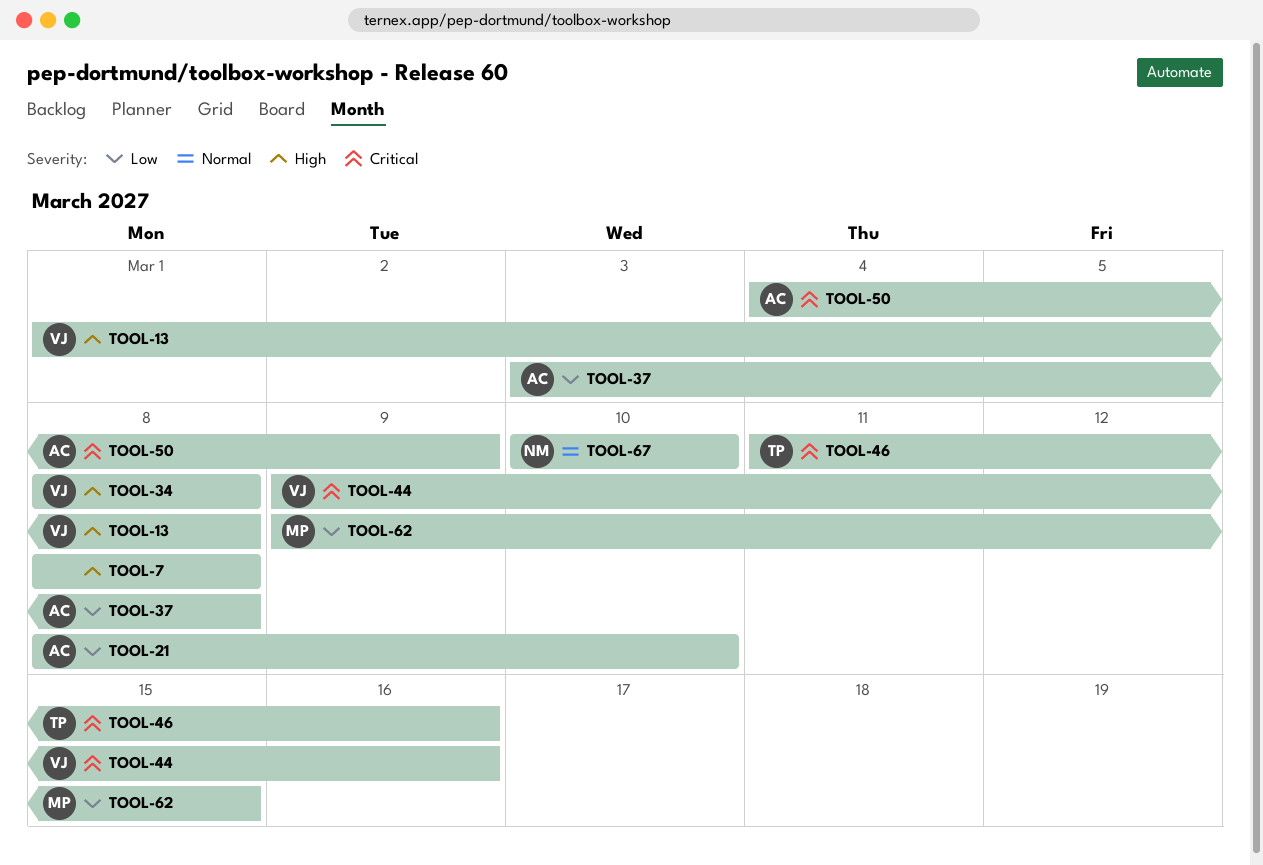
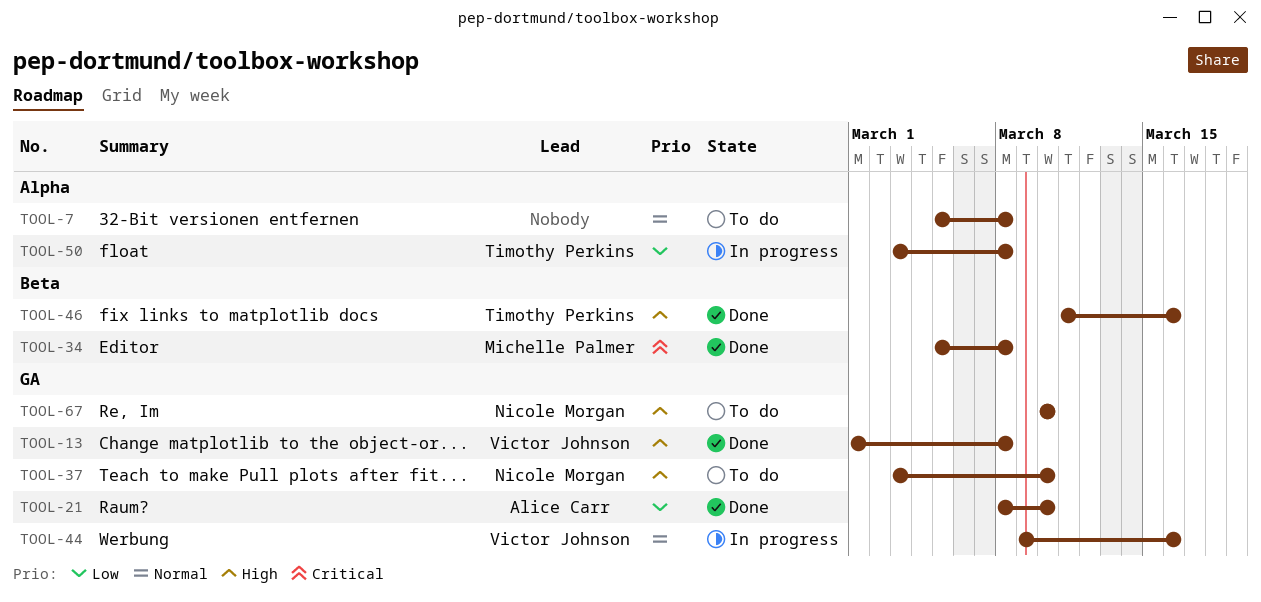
TOOL-7, priority: High -> Normal
TOOL-7, start: Mar 8 -> Mar 5
TOOL-34, owner: Victor Johnson -> Michelle Palmer
TOOL-34, priority: High -> Critical
TOOL-34, start: Mar 8 -> Mar 5
TOOL-37, owner: Alice Carr -> Nicole Morgan
TOOL-37, priority: Low -> High
TOOL-37, due: Mar 8 -> Mar 10
TOOL-44, priority: Critical -> Normal
TOOL-46, priority: Critical -> High
TOOL-50, owner: Alice Carr -> Timothy Perkins
TOOL-50, priority: Critical -> Low
TOOL-50, start: Mar 4 -> Mar 3
TOOL-50, due: Mar 9 -> Mar 8
TOOL-62: present -> none
TOOL-67, priority: Normal -> High

